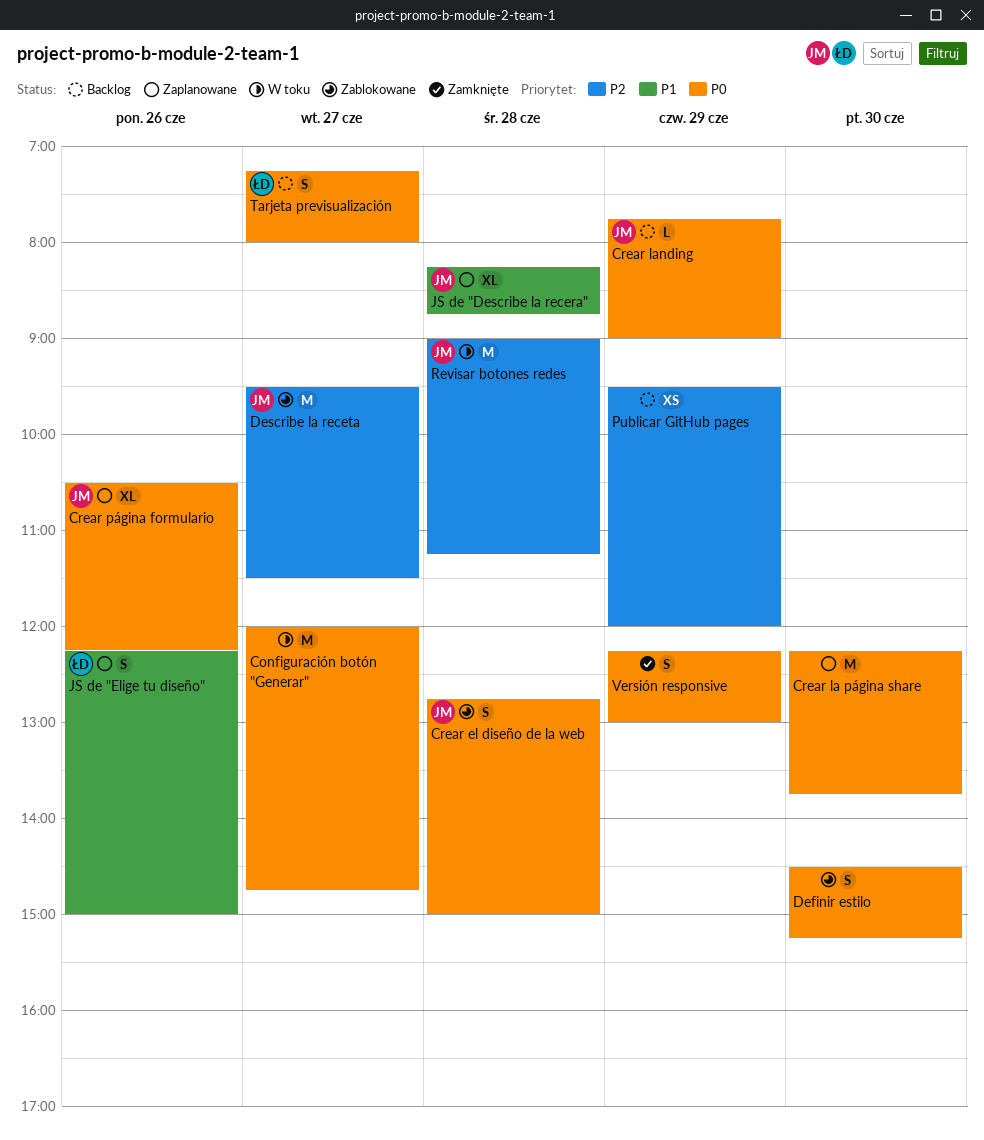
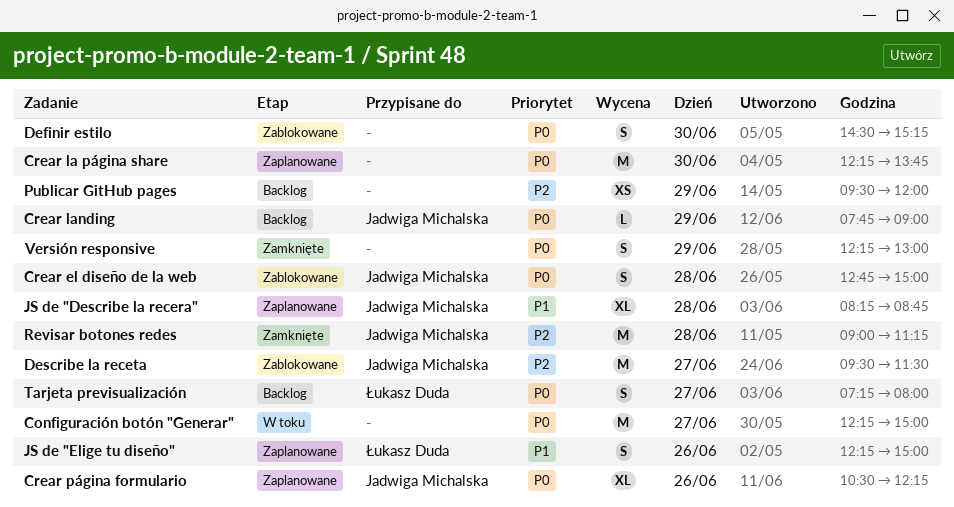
Configuración botón "Generar", begins: 12:00 -> 12:15
Configuración botón "Generar", ends: 14:45 -> 15:00
Revisar botones redes, status: W toku -> Zamknięte

